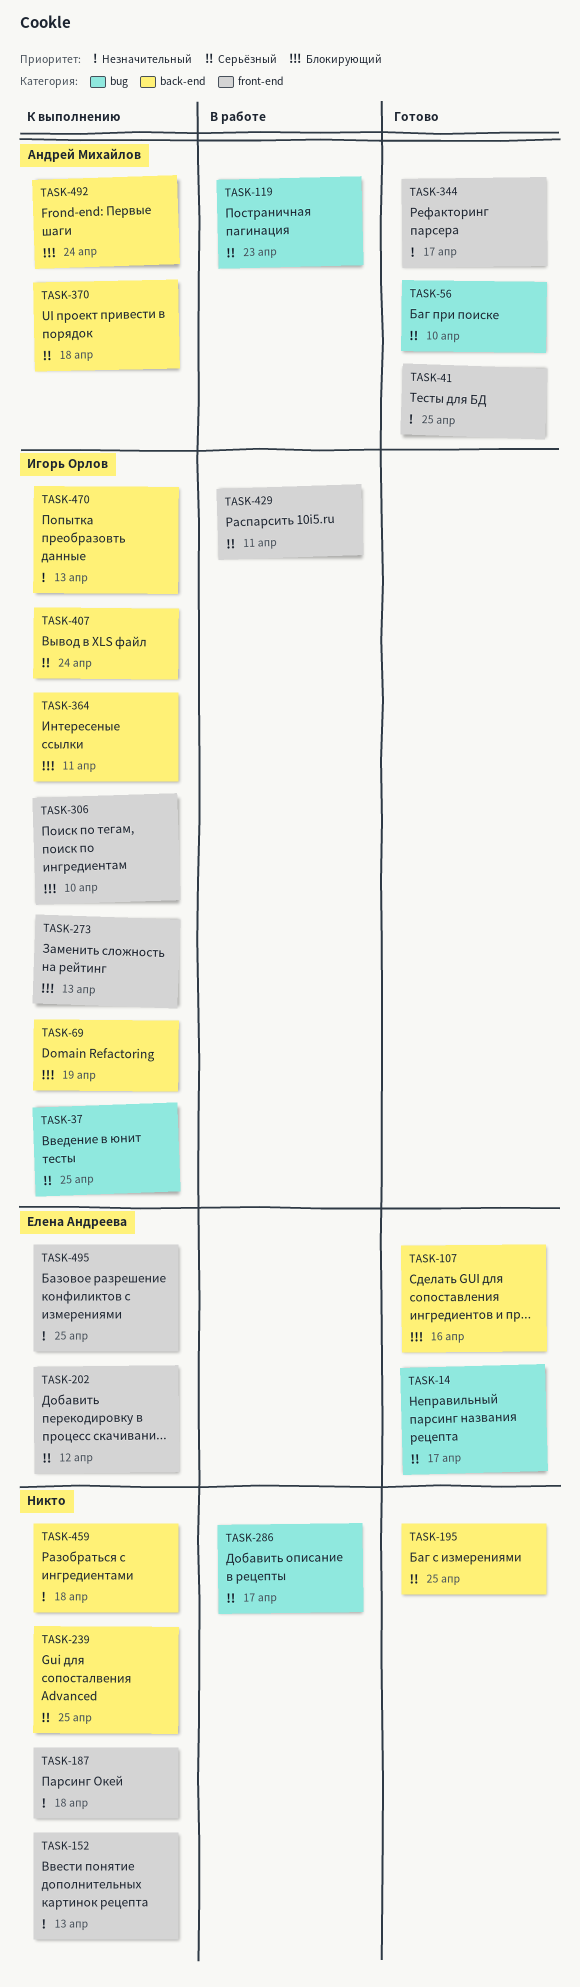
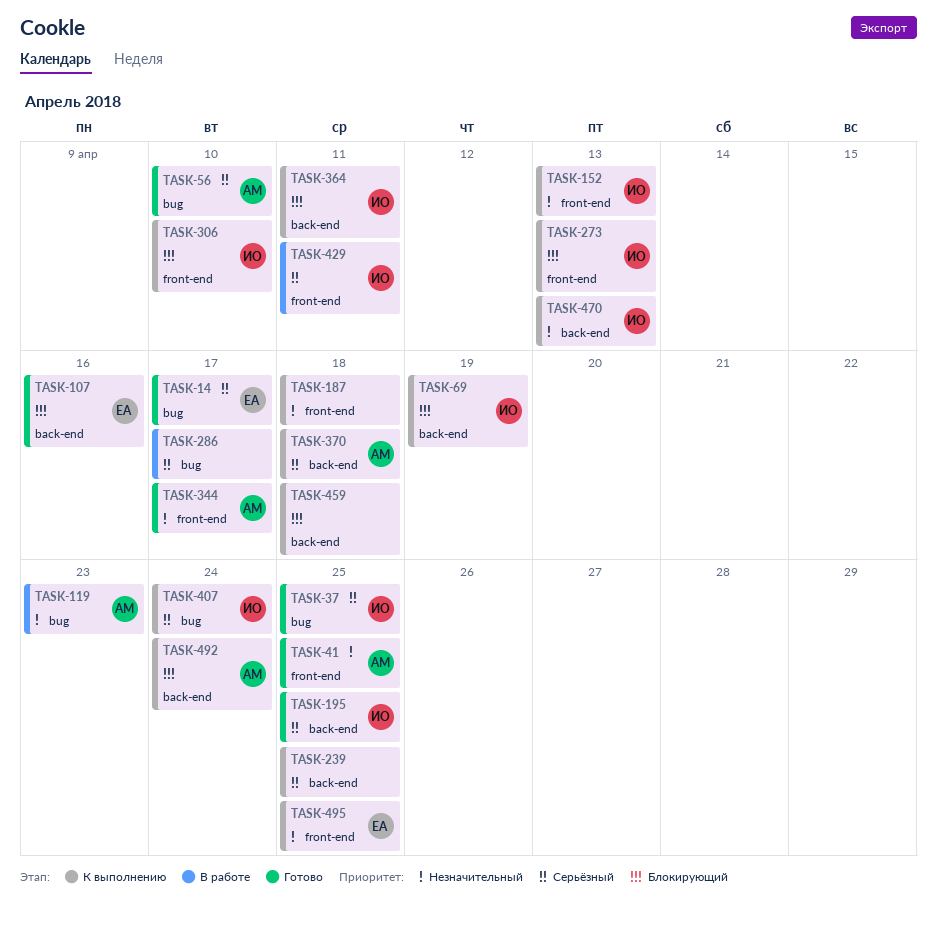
TASK-37, status: К выполнению -> Готово
TASK-119, priority: Серьёзный -> Незначительный
TASK-152, owner: none -> Игорь Орлов
TASK-195, owner: none -> Игорь Орлов
TASK-202: present -> none
TASK-407, label: back-end -> bug
TASK-459, priority: Незначительный -> Блокирующий

